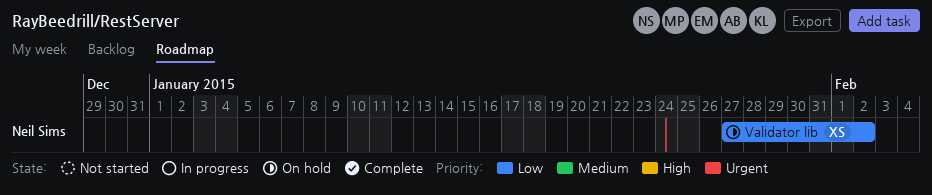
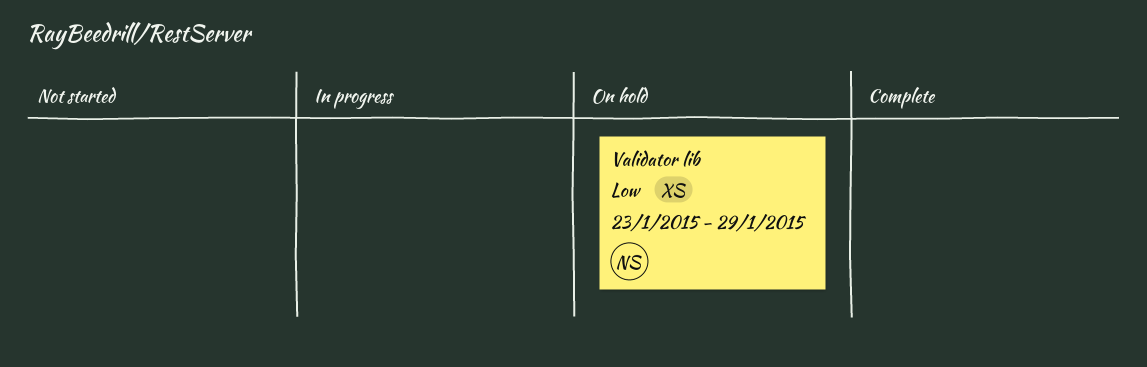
Validator lib, start: Jan 27 -> Jan 23
Validator lib, due: Feb 2 -> Jan 29

